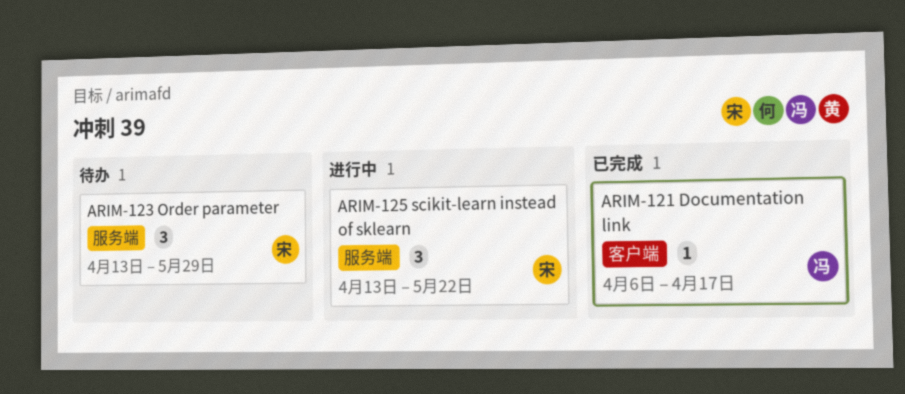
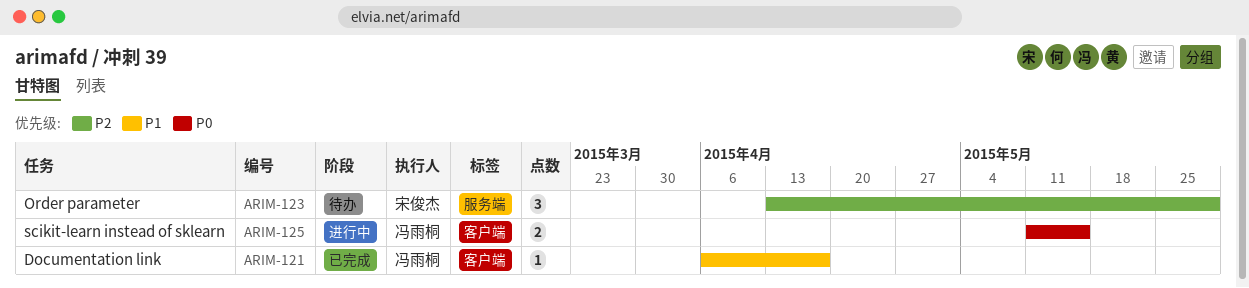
ARIM-125, owner: 宋俊杰 -> 冯雨桐
ARIM-125, label: 服务端 -> 客户端
ARIM-125, estimate: 3 -> 2
ARIM-125, start: Apr 13 -> May 11
ARIM-125, due: May 22 -> May 15

